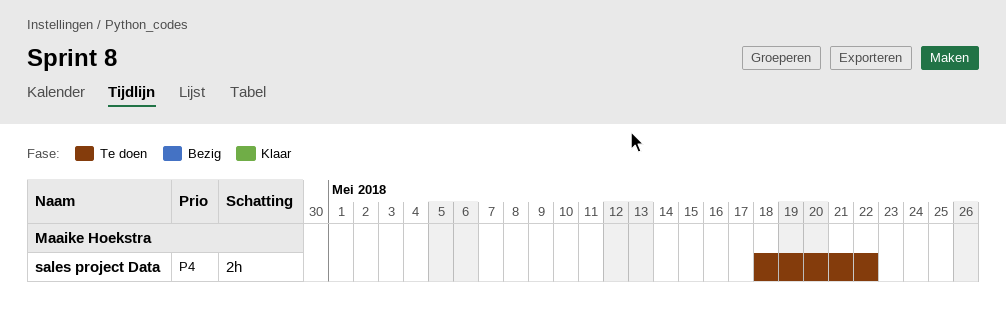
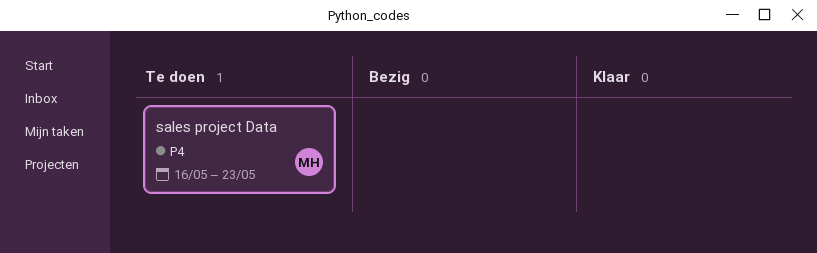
sales project Data, start: May 18 -> May 16
sales project Data, due: May 22 -> May 23

